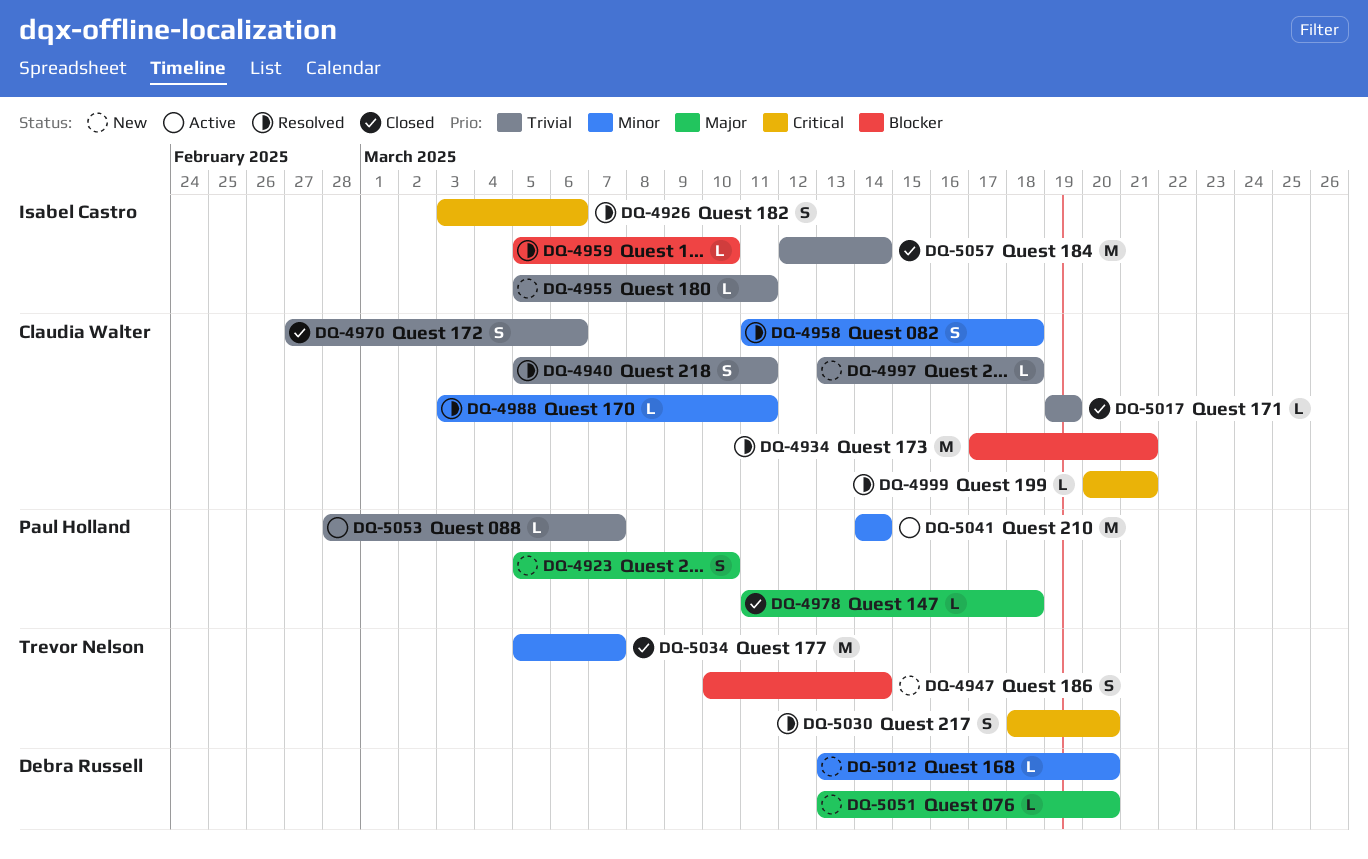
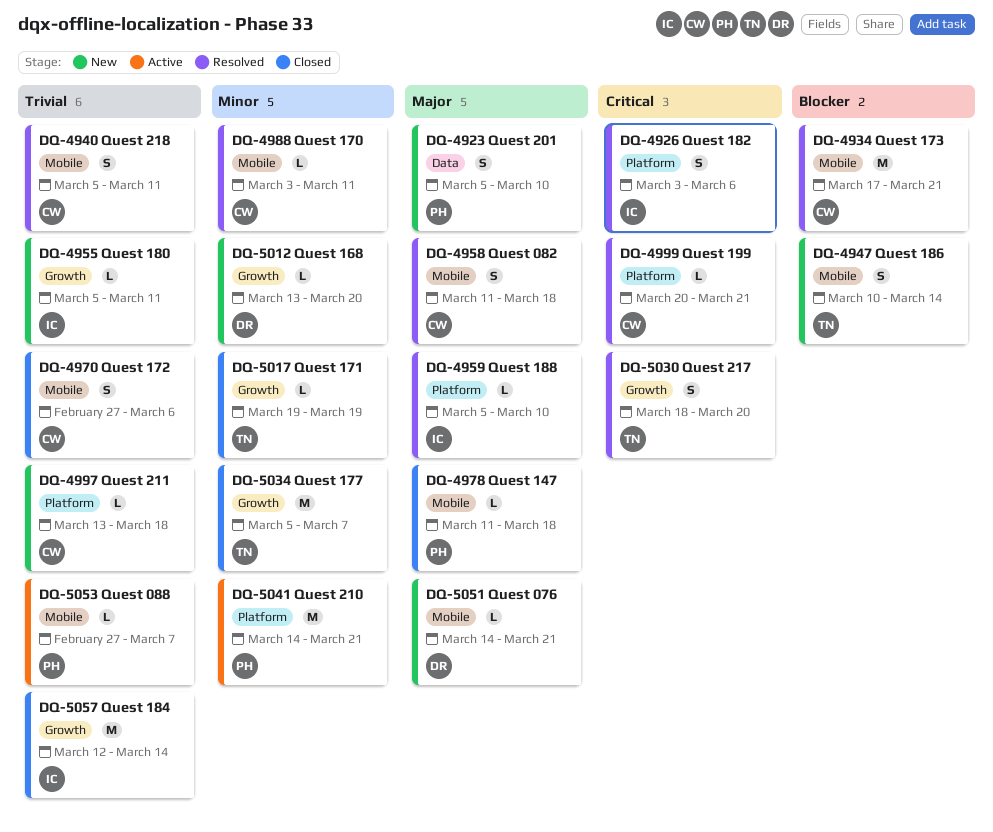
DQ-4958, priority: Minor -> Major
DQ-4959, priority: Blocker -> Major
DQ-5017, owner: Claudia Walter -> Trevor Nelson
DQ-5017, priority: Trivial -> Minor
DQ-5041, due: Mar 14 -> Mar 21
DQ-5051, start: Mar 13 -> Mar 14
DQ-5051, due: Mar 20 -> Mar 21
DQ-5053, start: Feb 28 -> Feb 27

